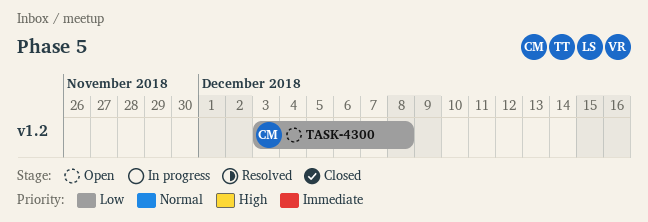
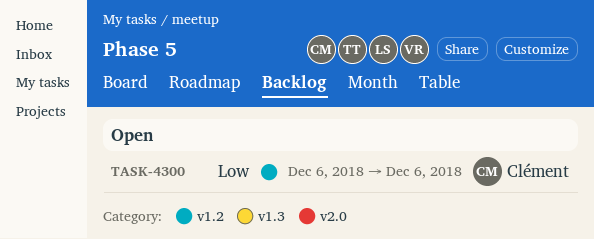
TASK-4300, start: Dec 3 -> Dec 6
TASK-4300, due: Dec 8 -> Dec 6

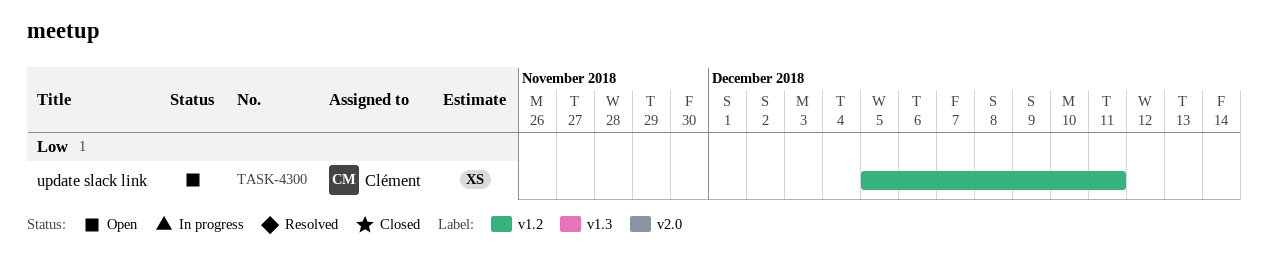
TASK-4300, start: Dec 6 -> Dec 5
TASK-4300, due: Dec 6 -> Dec 11

